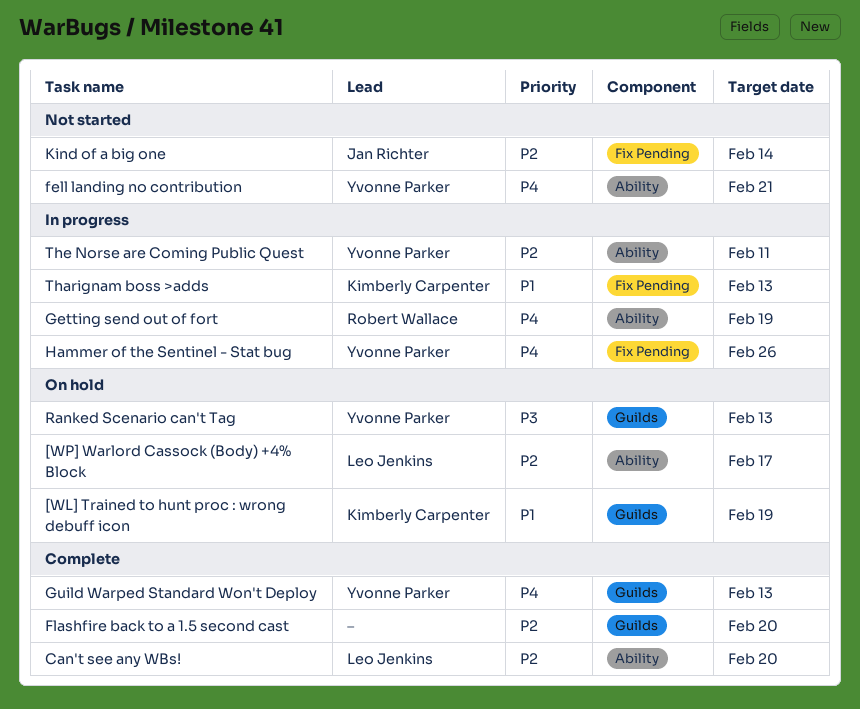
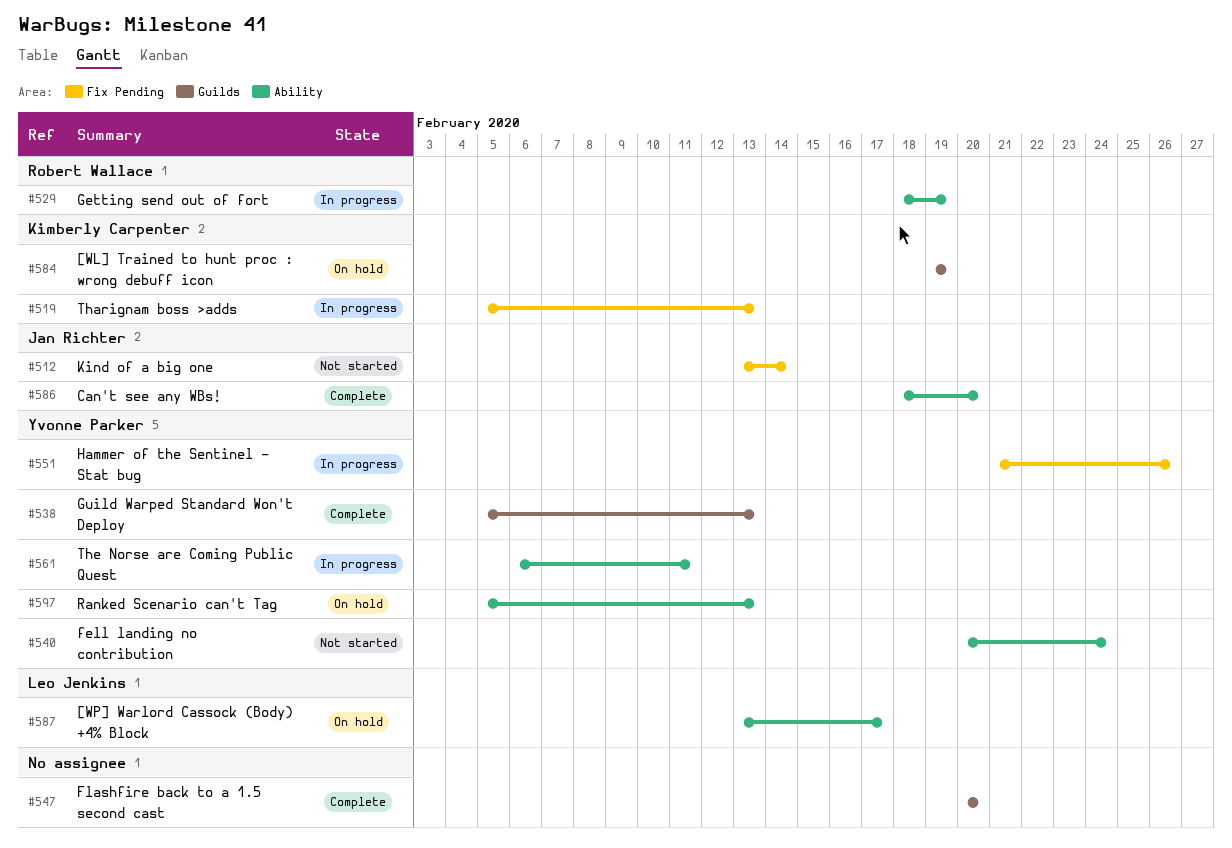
Can't see any WBs!, owner: Leo Jenkins -> Jan Richter
fell landing no contribution, due: Feb 21 -> Feb 24
Ranked Scenario can't Tag, label: Guilds -> Ability

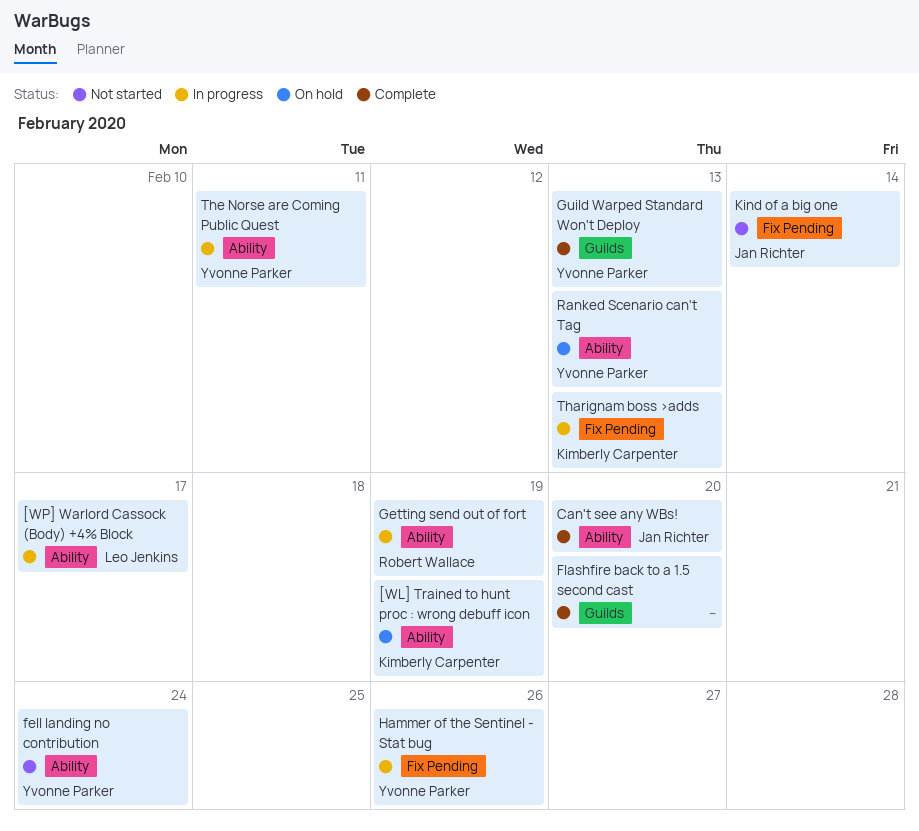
[WL] Trained to hunt proc : wrong debuff icon, label: Guilds -> Ability
[WP] Warlord Cassock (Body) +4% Block, status: On hold -> In progress

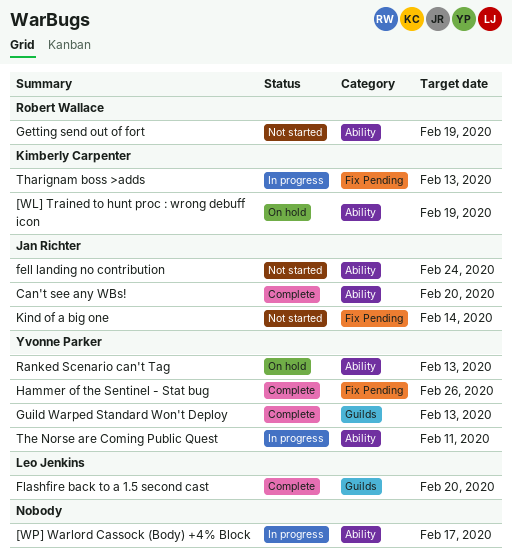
[WP] Warlord Cassock (Body) +4% Block, owner: Leo Jenkins -> none
fell landing no contribution, owner: Yvonne Parker -> Jan Richter
Flashfire back to a 1.5 second cast, owner: none -> Leo Jenkins
Getting send out of fort, status: In progress -> Not started
Hammer of the Sentinel - Stat bug, status: In progress -> Complete

